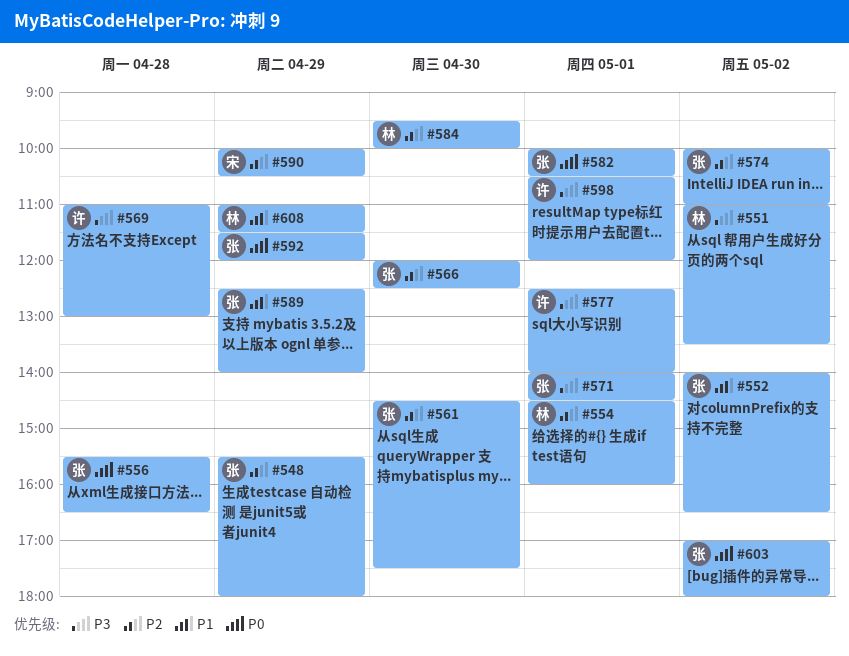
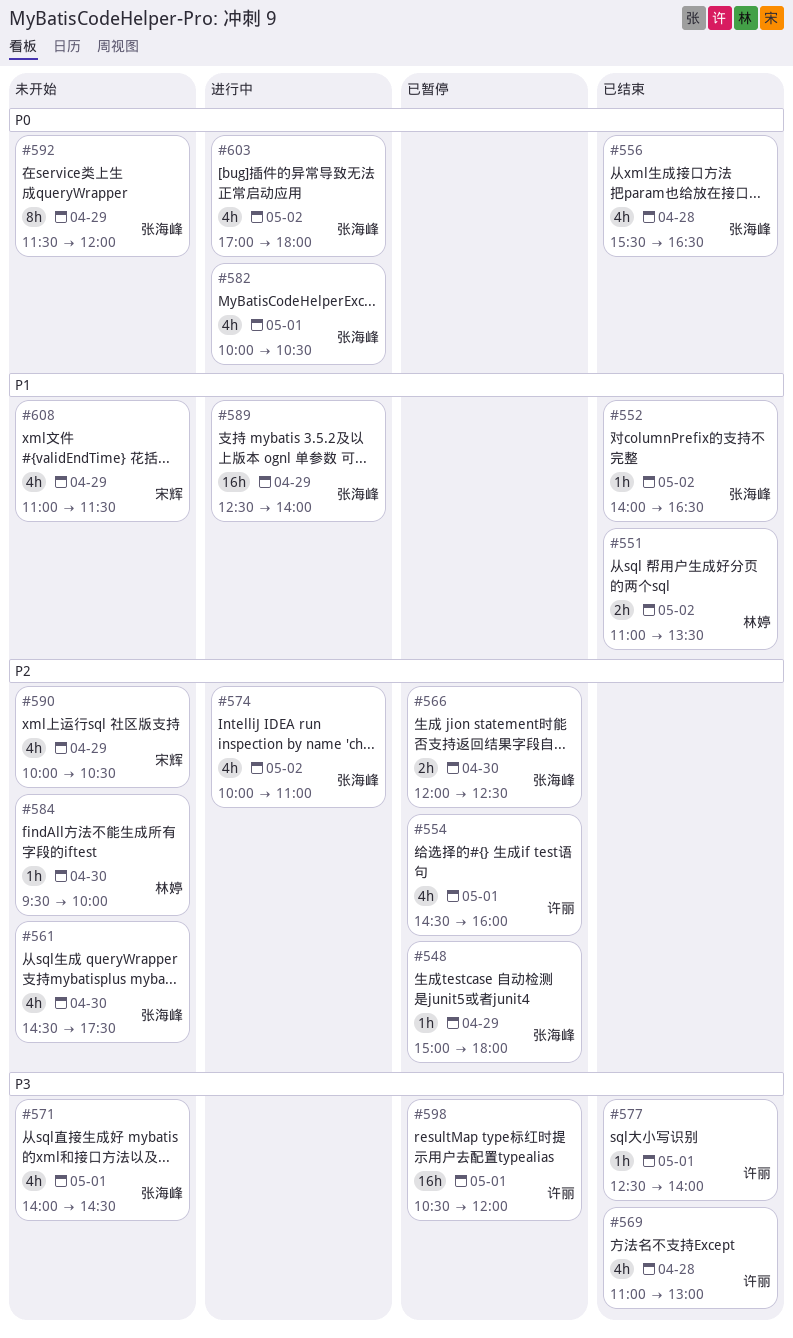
#548, begins: 15:30 -> 15:00
#551, priority: P3 -> P1
#554, owner: 林婷 -> 许丽
#608, owner: 林婷 -> 宋辉

